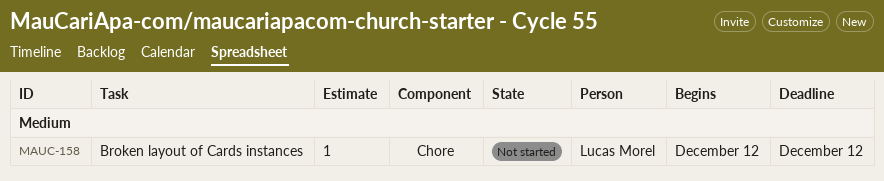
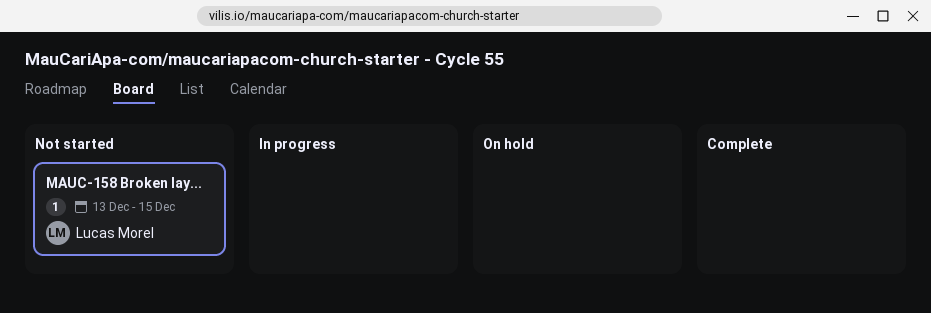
MAUC-158, start: Dec 12 -> Dec 13
MAUC-158, due: Dec 12 -> Dec 15

